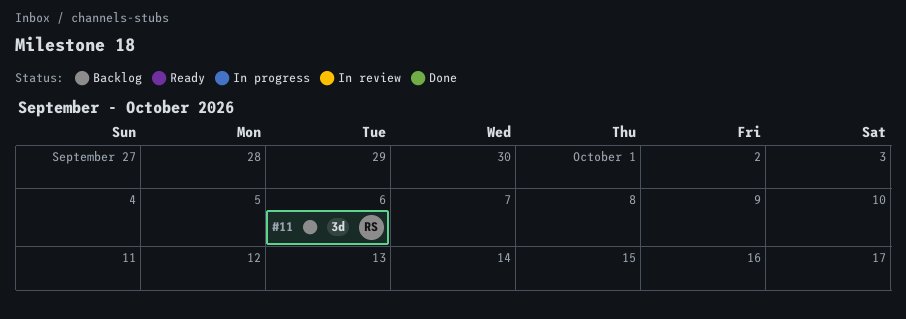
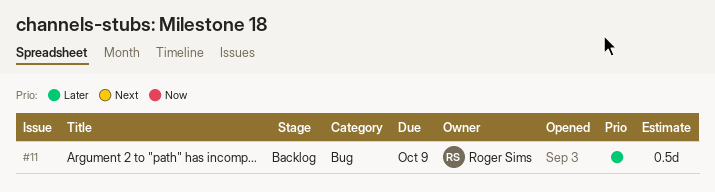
#11, estimate: 3d -> 0.5d
#11, due: Oct 6 -> Oct 9

